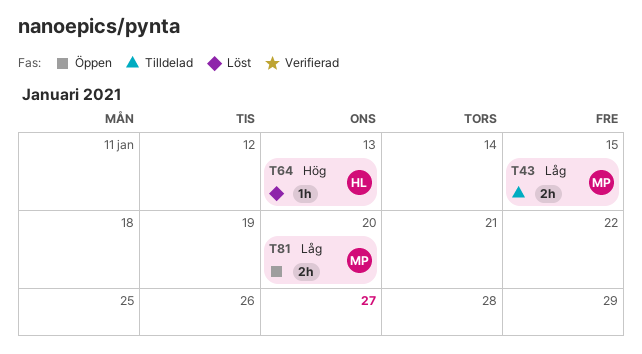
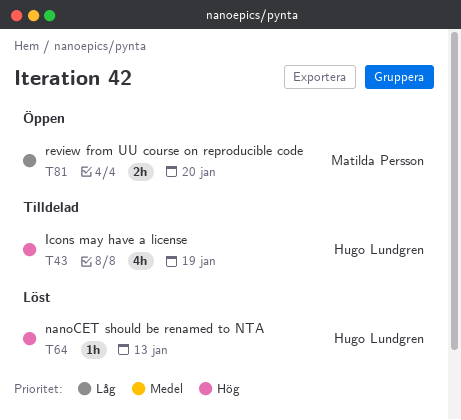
T43, owner: Matilda Persson -> Hugo Lundgren
T43, priority: Låg -> Hög
T43, estimate: 2h -> 4h
T43, due: Jan 15 -> Jan 19

